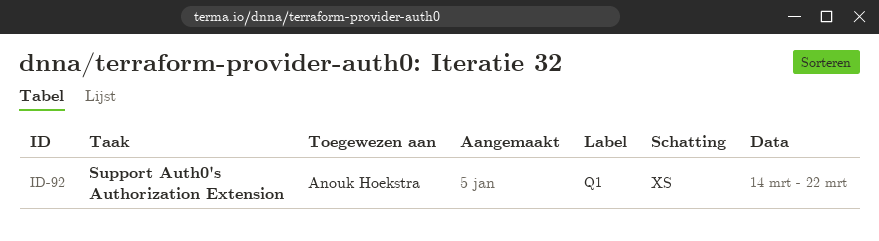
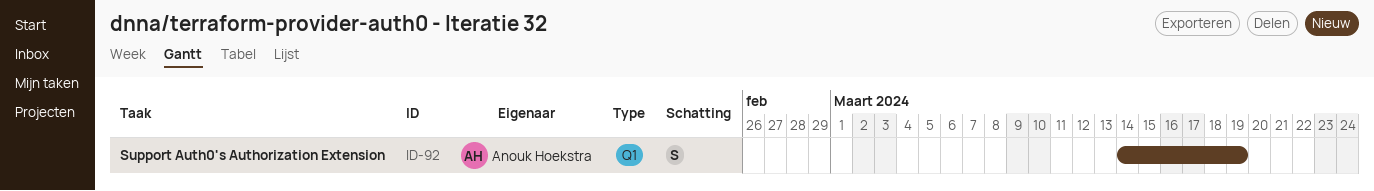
ID-92, estimate: XS -> S
ID-92, due: Mar 22 -> Mar 19

